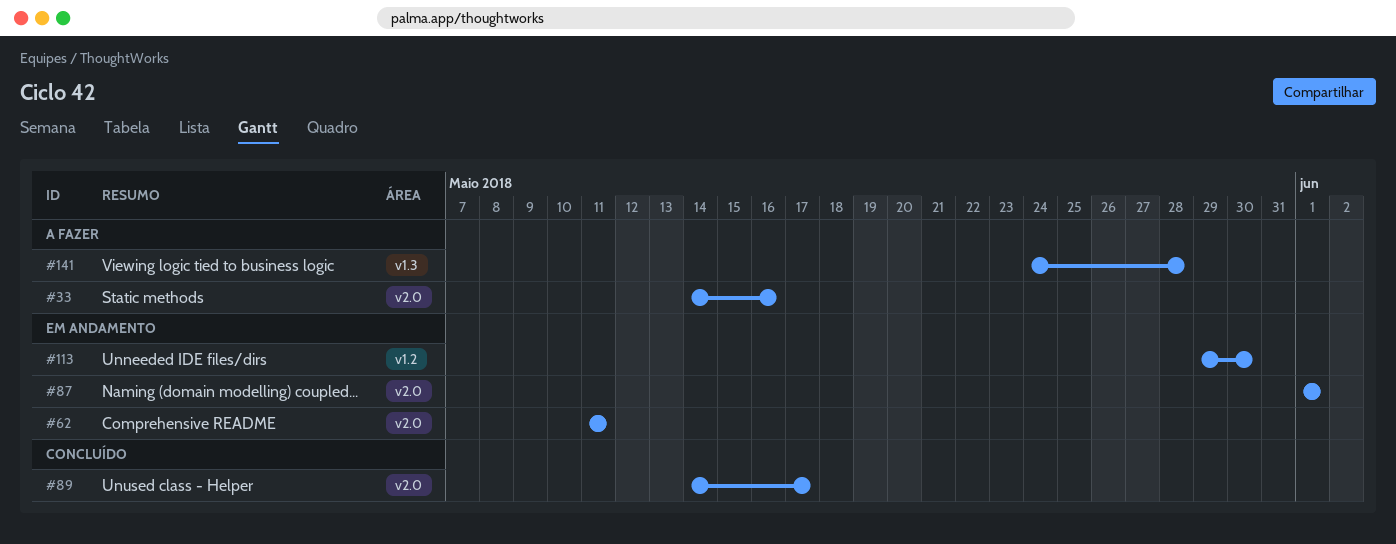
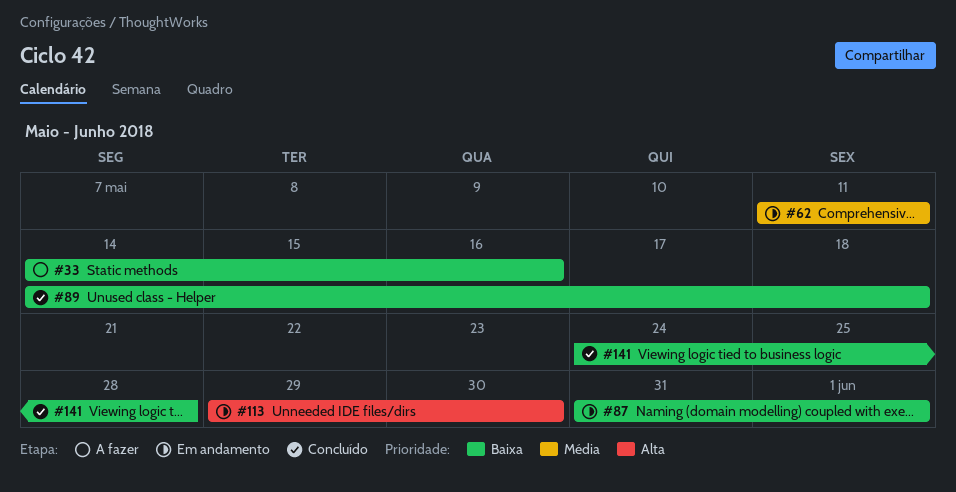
#87, start: Jun 1 -> May 31
#89, due: May 17 -> May 18
#141, status: A fazer -> Concluído

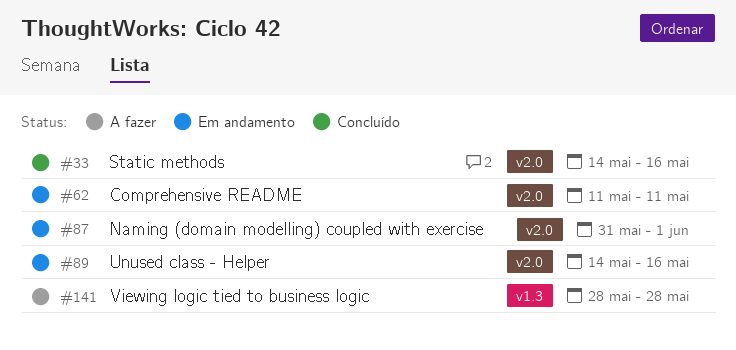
#33, status: A fazer -> Concluído
#89, status: Concluído -> Em andamento
#89, due: May 18 -> May 16
#113: present -> none
#141, status: Concluído -> A fazer
#141, start: May 24 -> May 28

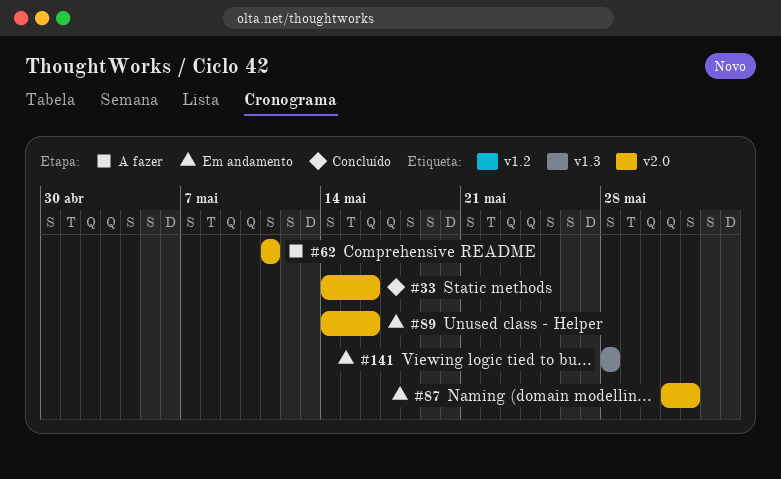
#62, status: Em andamento -> A fazer
#141, status: A fazer -> Em andamento

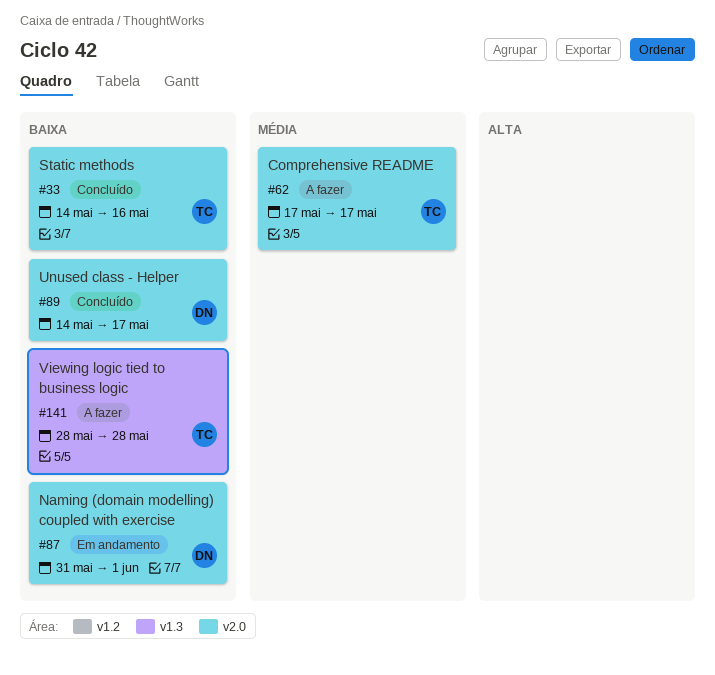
#62, start: May 11 -> May 17
#62, due: May 11 -> May 17
#89, status: Em andamento -> Concluído
#89, due: May 16 -> May 17
#141, status: Em andamento -> A fazer

